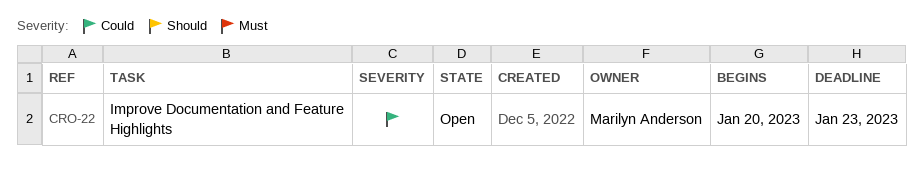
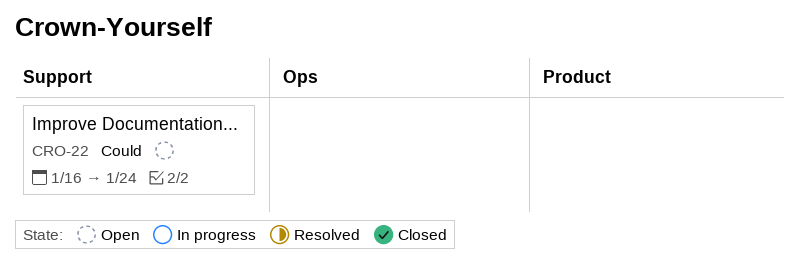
CRO-22, start: Jan 20 -> Jan 16
CRO-22, due: Jan 23 -> Jan 24

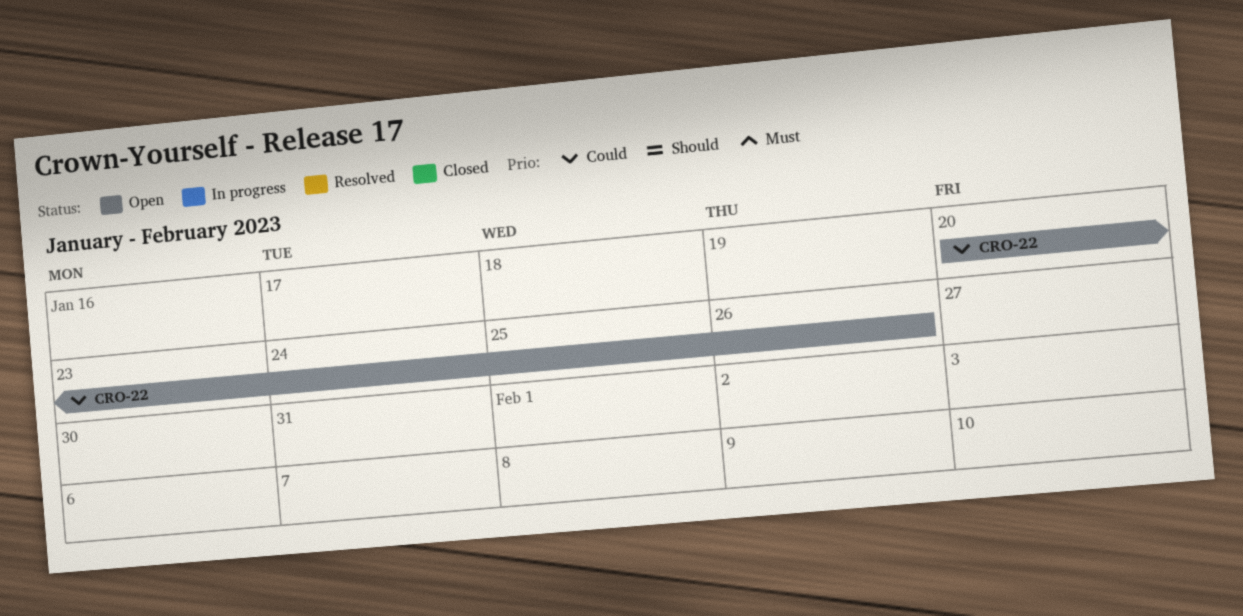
CRO-22, start: Jan 16 -> Jan 20
CRO-22, due: Jan 24 -> Jan 26

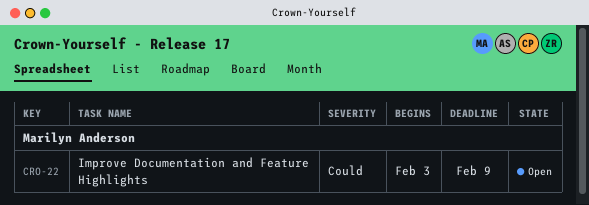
CRO-22, start: Jan 20 -> Feb 3
CRO-22, due: Jan 26 -> Feb 9

